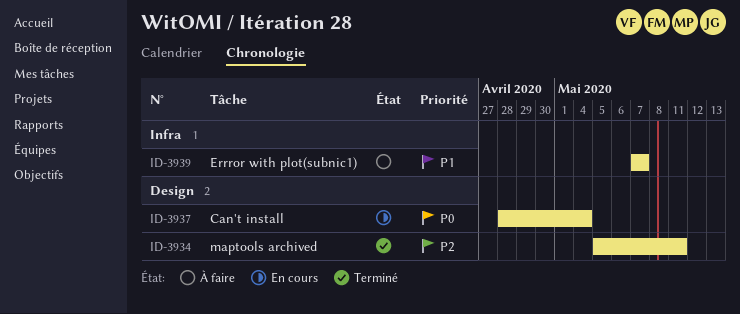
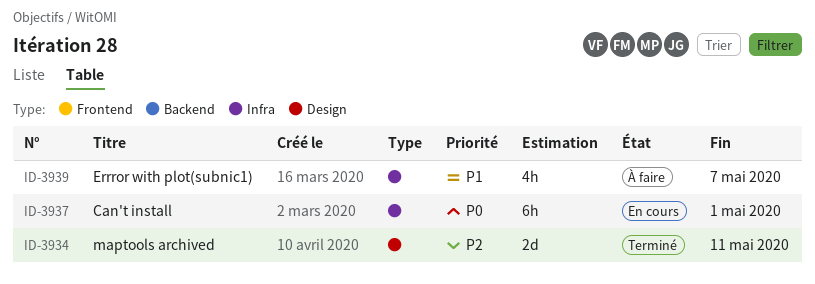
ID-3937, label: Design -> Infra
ID-3937, due: May 4 -> May 1

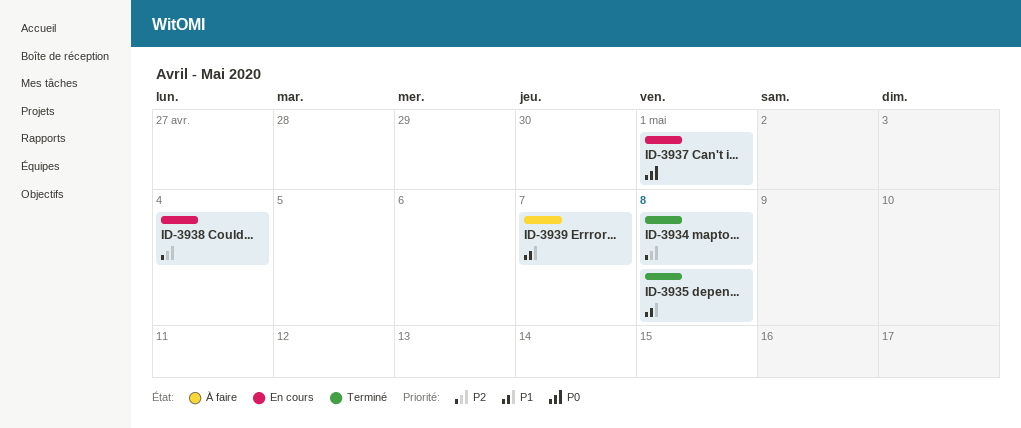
ID-3934, due: May 11 -> May 8
ID-3935: none -> present
ID-3938: none -> present

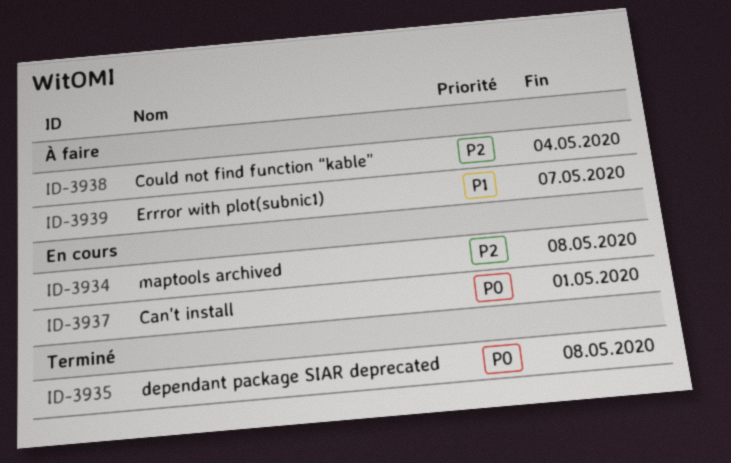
ID-3934, status: Terminé -> En cours
ID-3935, priority: P1 -> P0
ID-3938, status: En cours -> À faire

